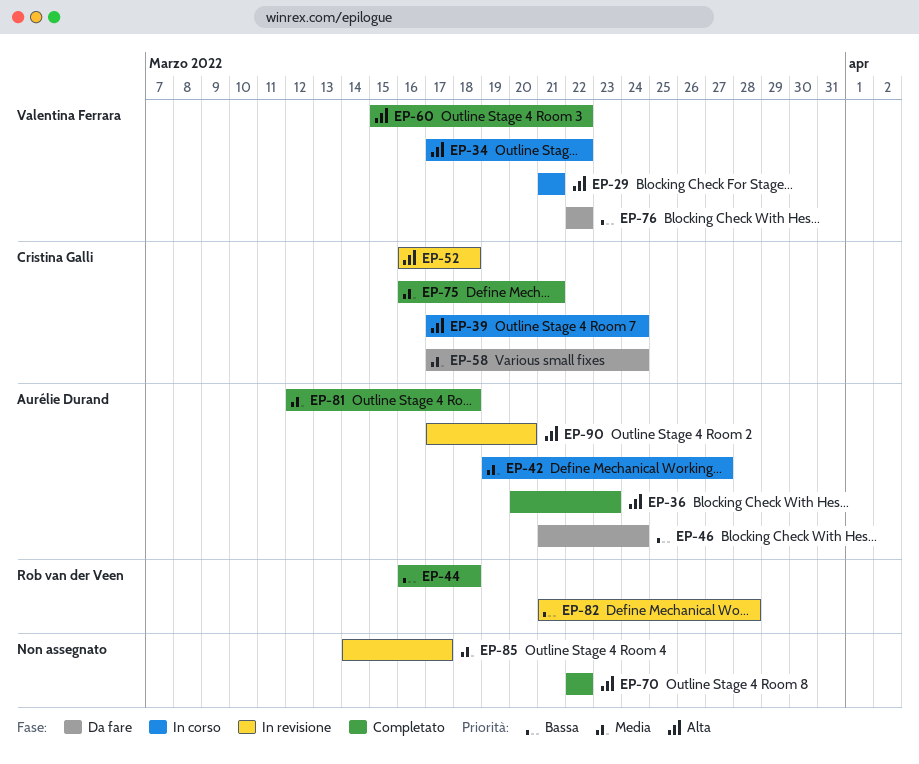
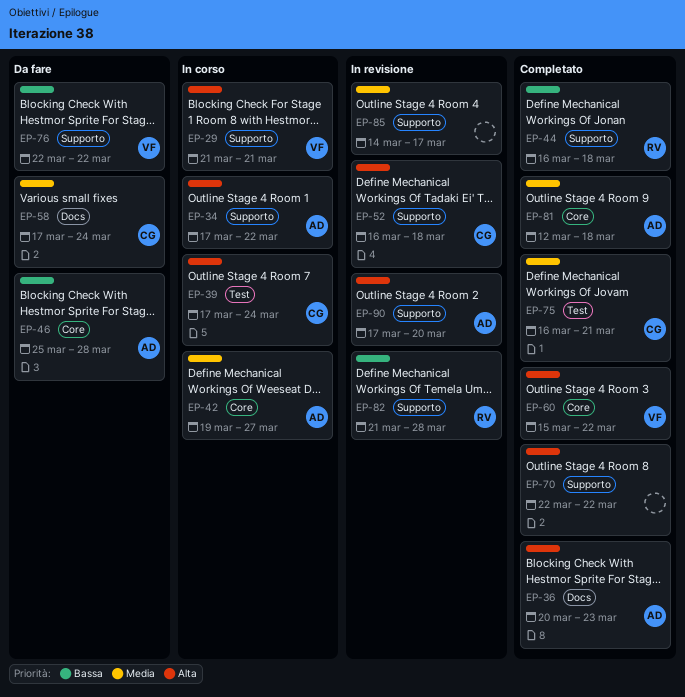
EP-34, owner: Valentina Ferrara -> Aurélie Durand
EP-46, start: Mar 21 -> Mar 25
EP-46, due: Mar 24 -> Mar 28

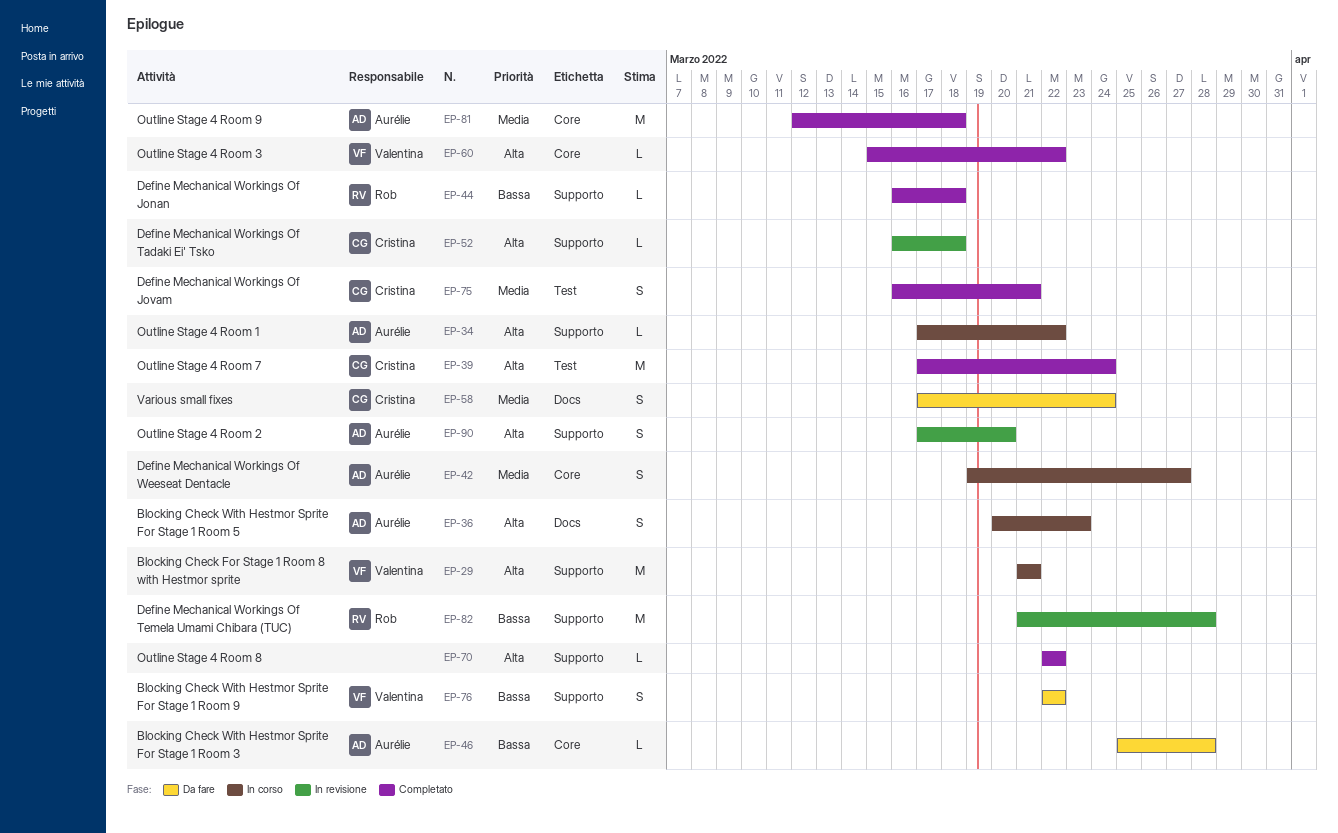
EP-36, status: Completato -> In corso
EP-39, status: In corso -> Completato
EP-85: present -> none

